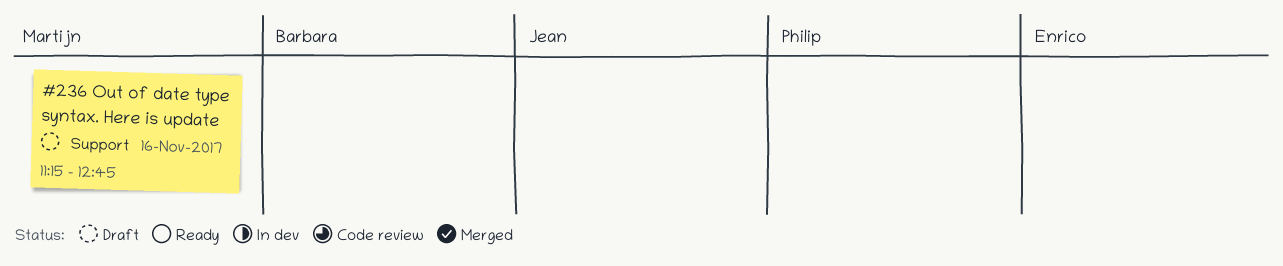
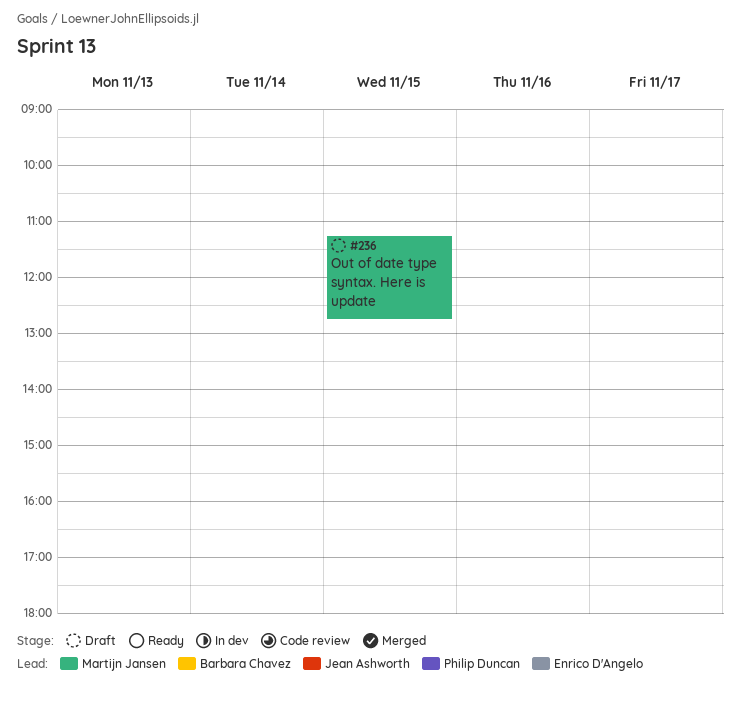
#236, day: Nov 16 -> Nov 15

